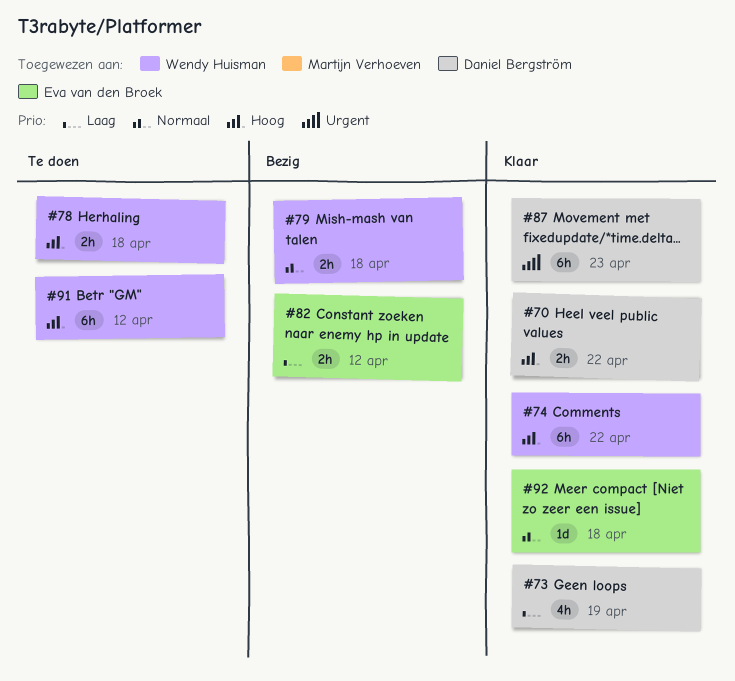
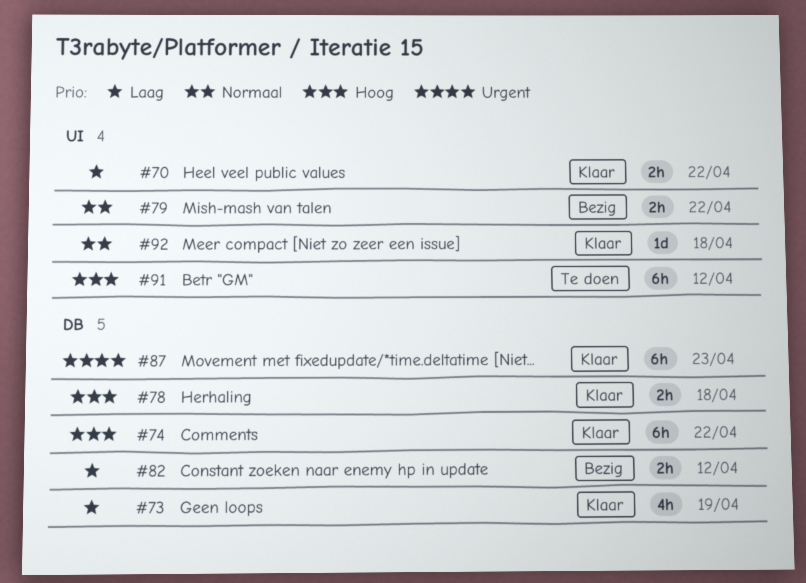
#70, priority: Hoog -> Laag
#78, status: Te doen -> Klaar
#79, due: Apr 18 -> Apr 22

